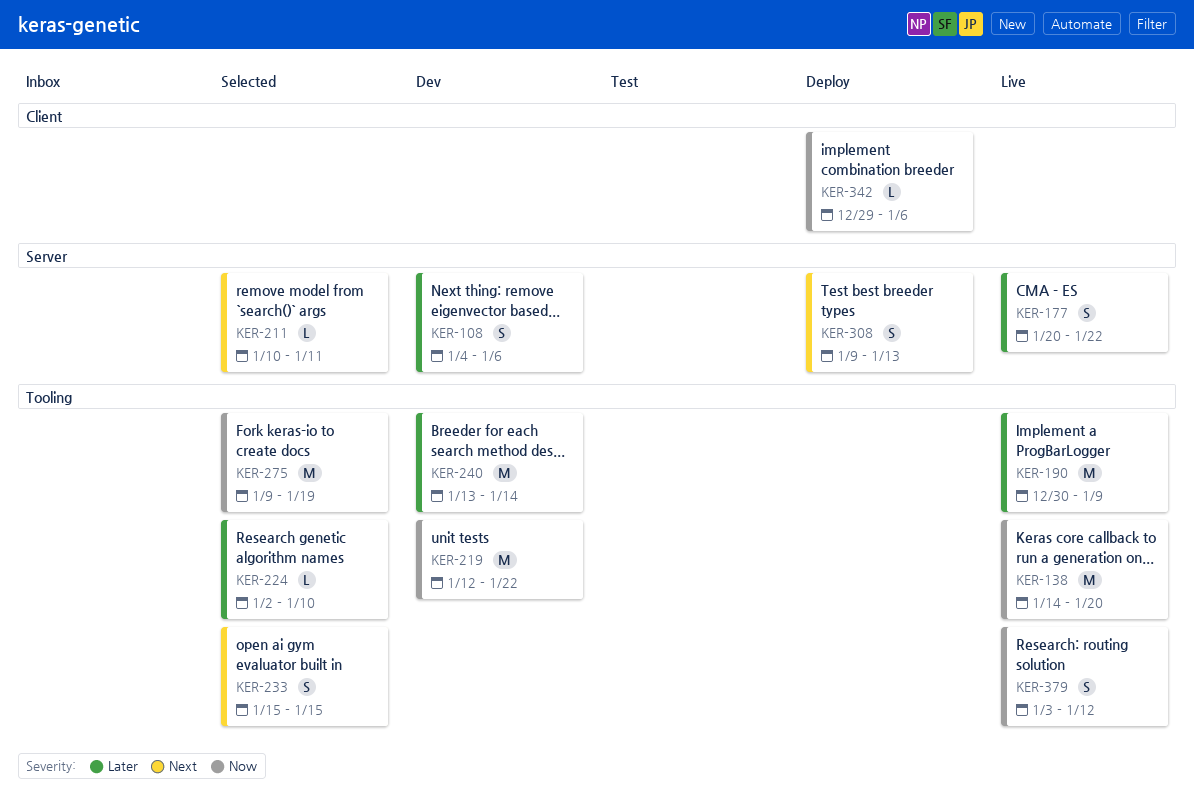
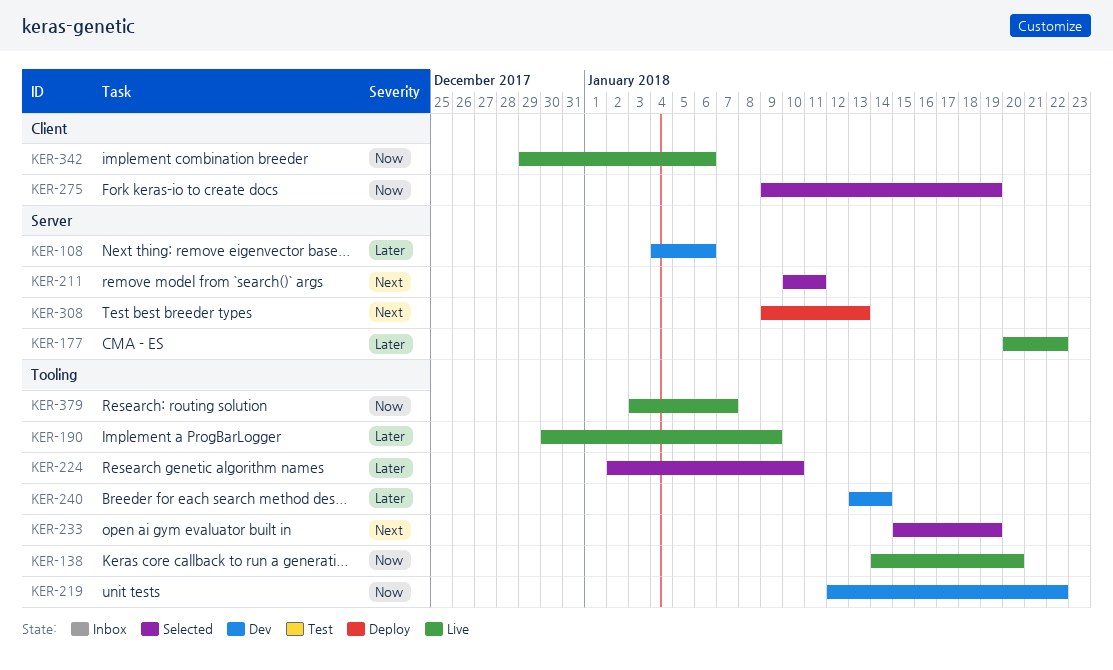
KER-233, due: Jan 15 -> Jan 19
KER-275, label: Tooling -> Client
KER-342, status: Deploy -> Live
KER-379, due: Jan 12 -> Jan 7

